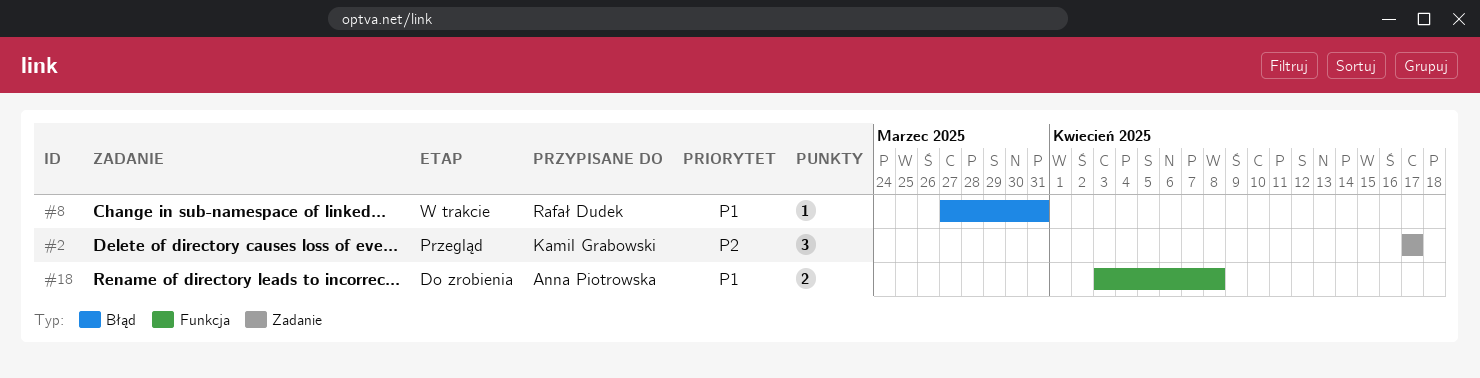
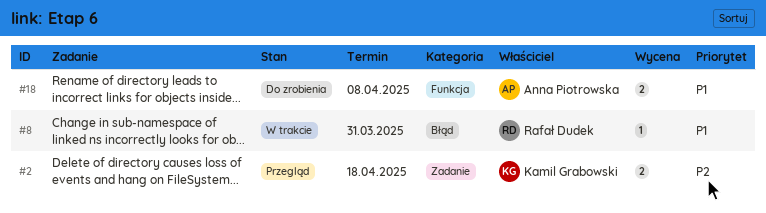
#2, estimate: 3 -> 2
#2, due: Apr 17 -> Apr 18

